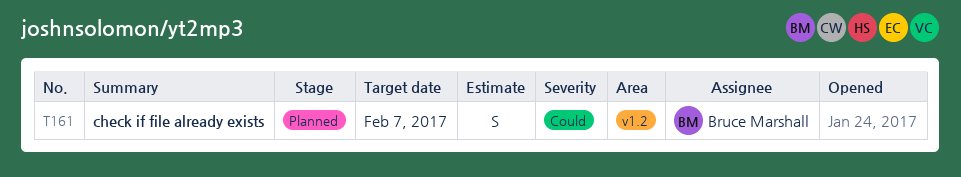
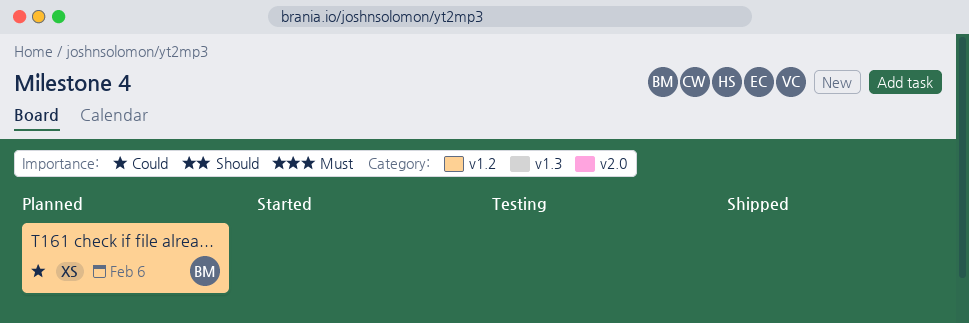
T161, estimate: S -> XS
T161, due: Feb 7 -> Feb 6

